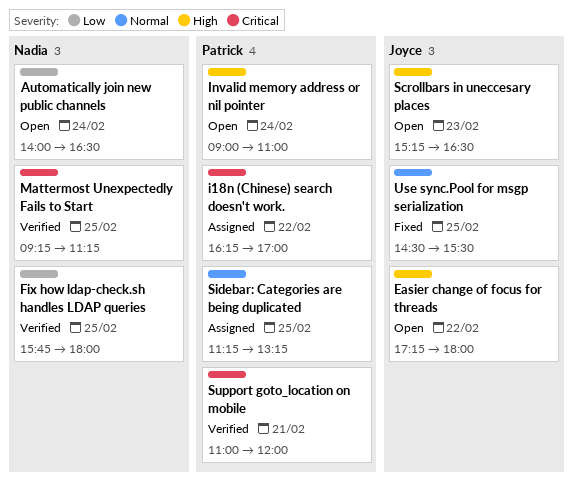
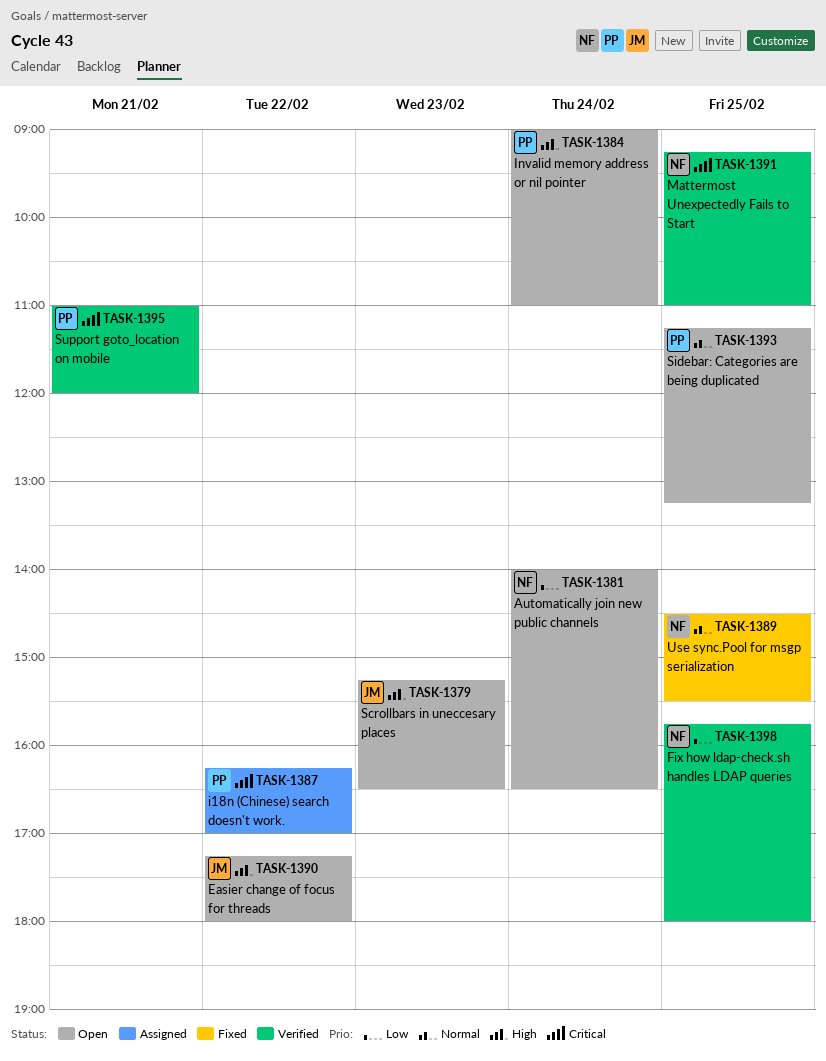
Mattermost Unexpectedly Fails to Start, ends: 11:15 -> 11:00
Sidebar: Categories are being duplicated, status: Assigned -> Open
Use sync.Pool for msgp serialization, owner: Joyce -> Nadia

